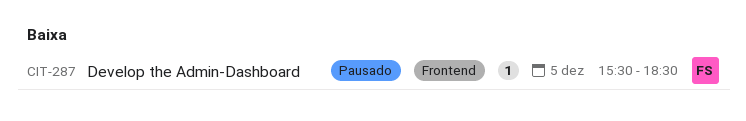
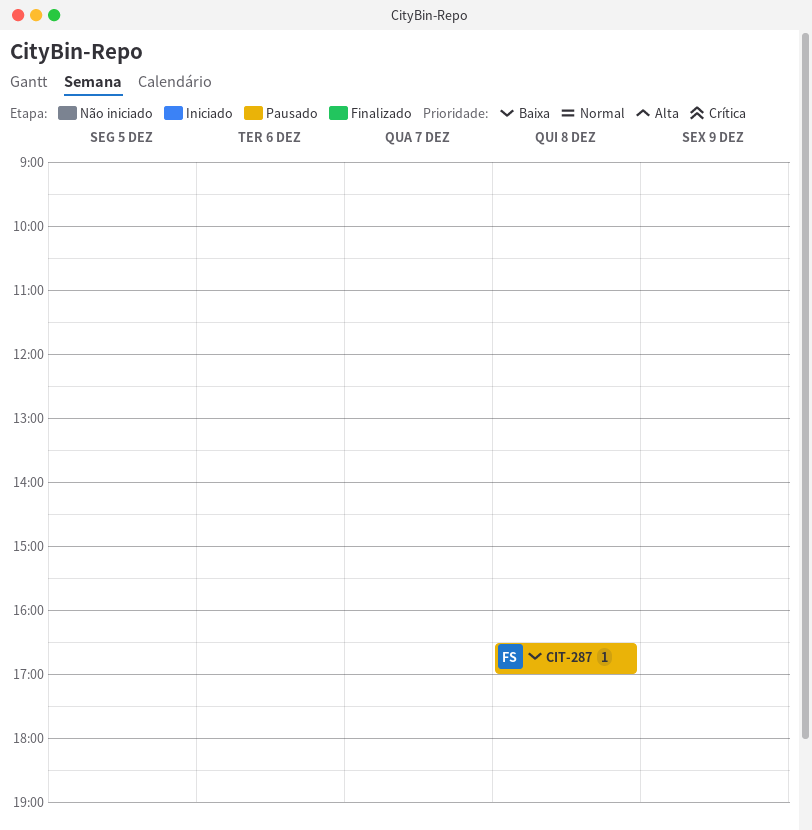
CIT-287, day: Dec 5 -> Dec 8
CIT-287, begins: 15:30 -> 16:30
CIT-287, ends: 18:30 -> 17:00

